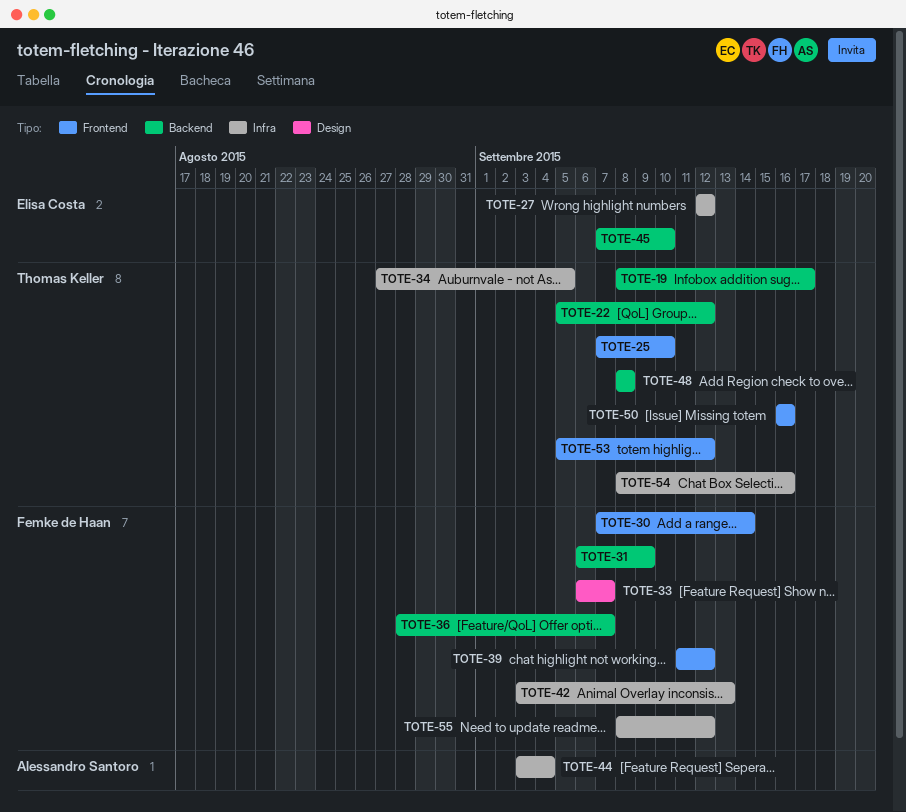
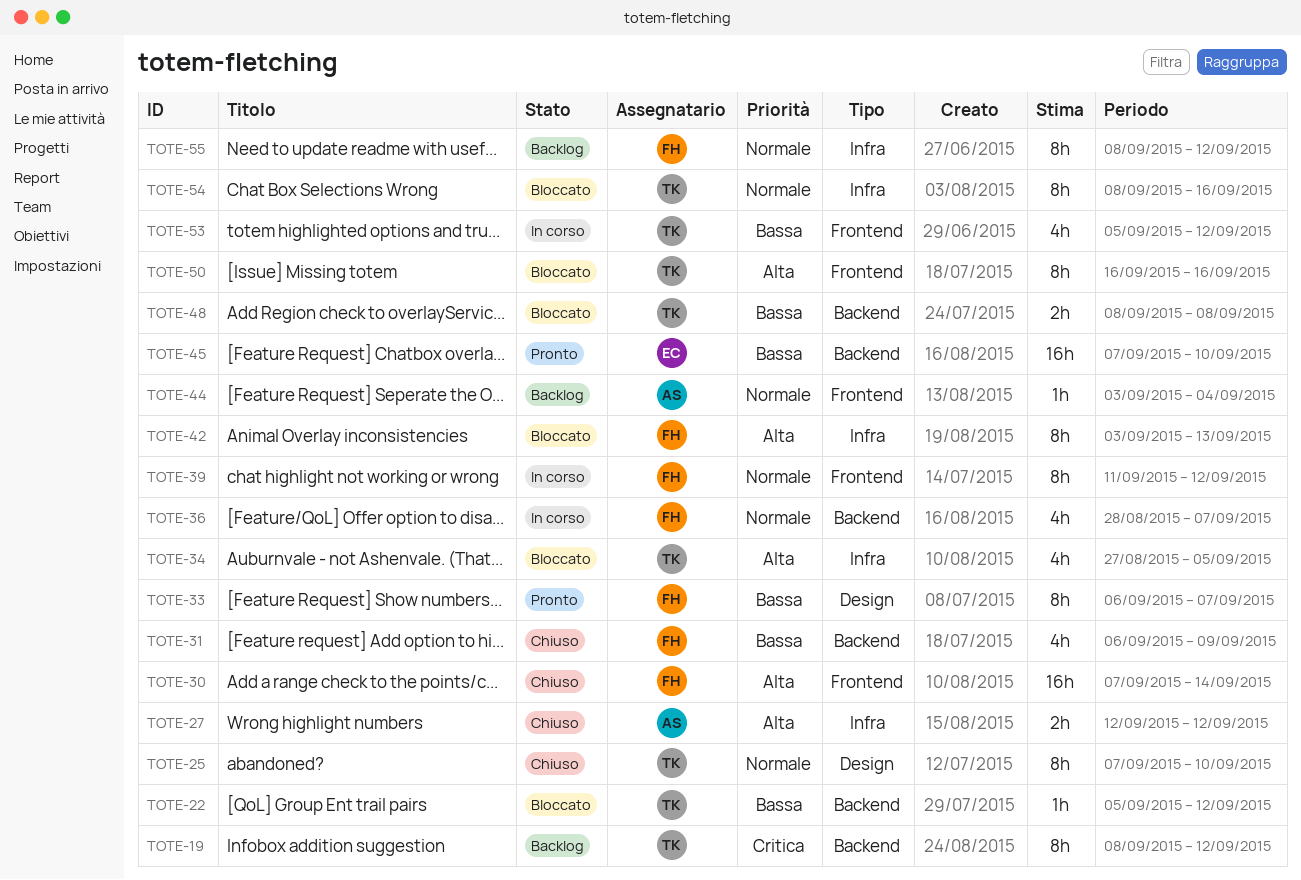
TOTE-19, due: Sep 17 -> Sep 12
TOTE-25, label: Frontend -> Design
TOTE-27, owner: Elisa Costa -> Alessandro Santoro
TOTE-44, label: Infra -> Frontend

